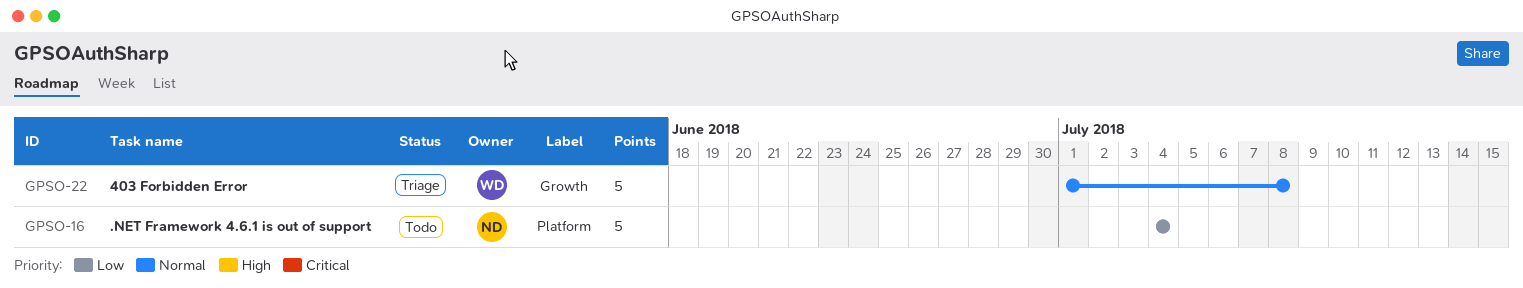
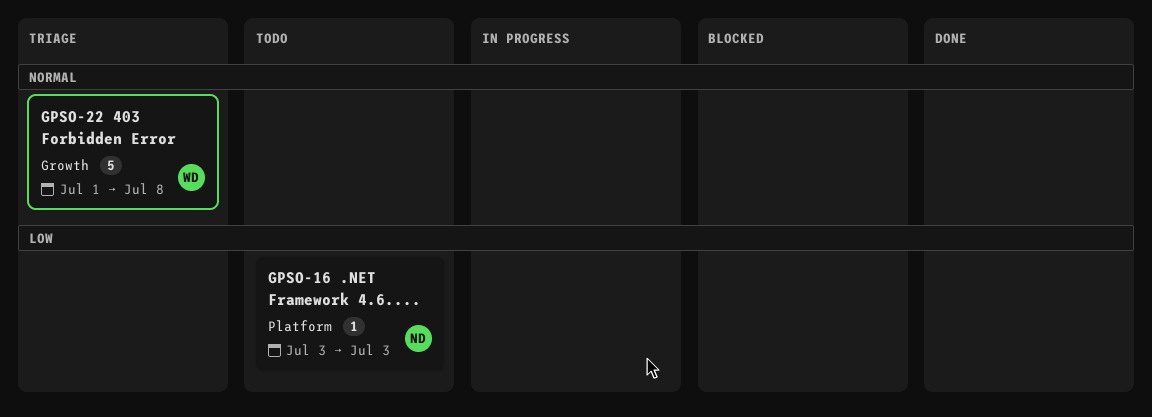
GPSO-16, estimate: 5 -> 1
GPSO-16, start: Jul 4 -> Jul 3
GPSO-16, due: Jul 4 -> Jul 3

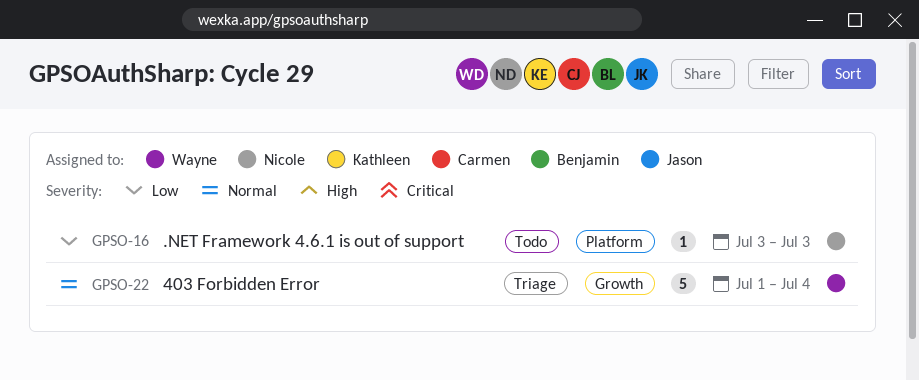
GPSO-22, due: Jul 8 -> Jul 4

